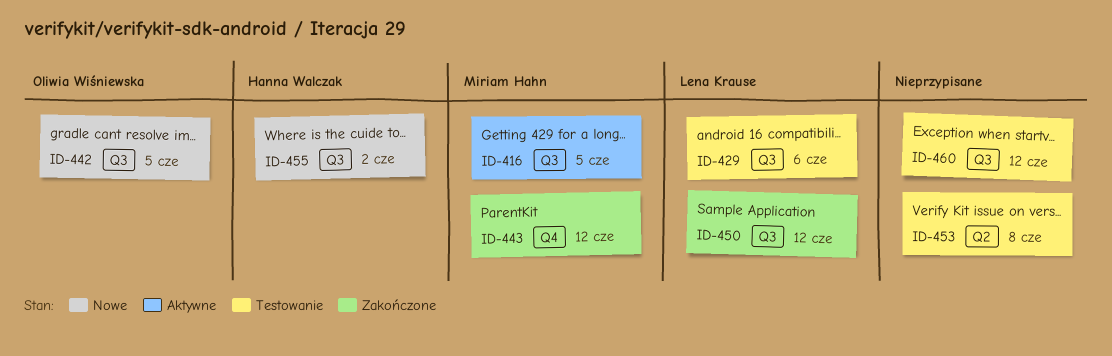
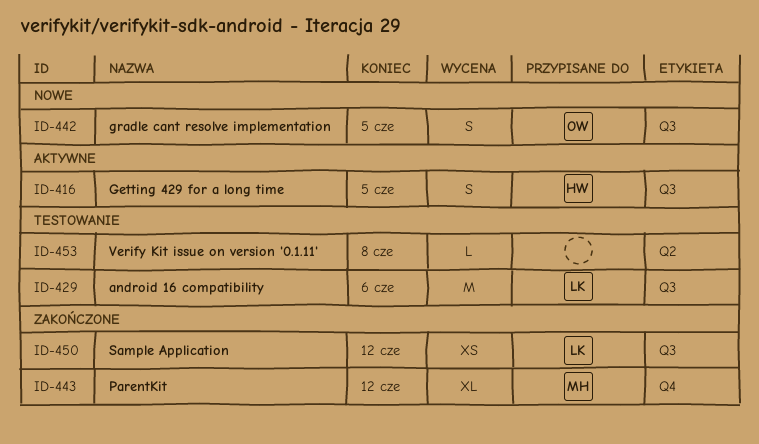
ID-416, owner: Miriam Hahn -> Hanna Walczak
ID-455: present -> none
ID-460: present -> none

